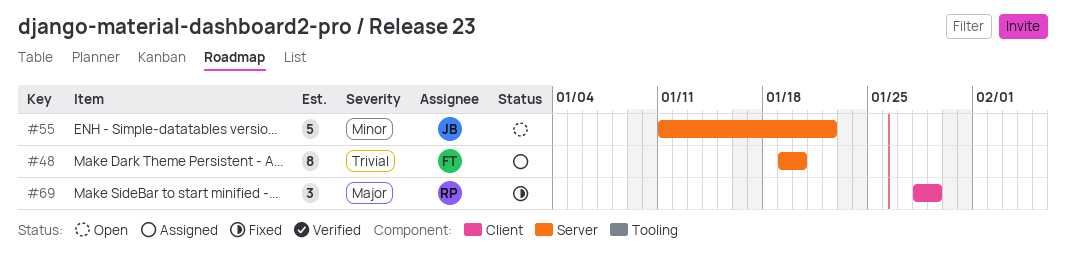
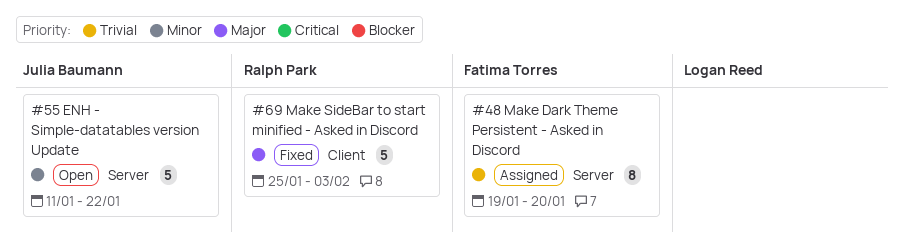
#69, estimate: 3 -> 5
#69, start: Jan 28 -> Jan 25
#69, due: Jan 29 -> Feb 3

